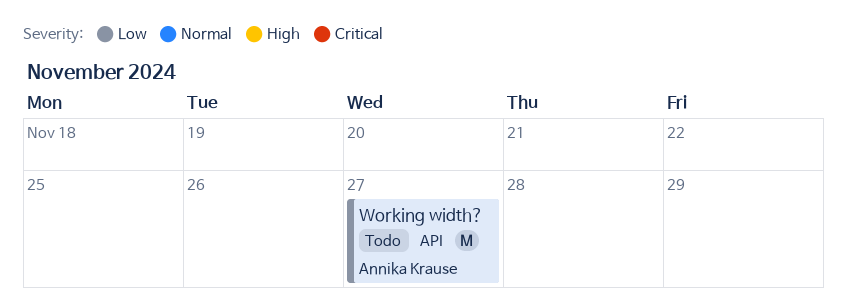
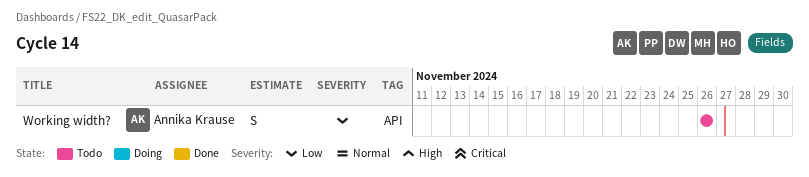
Working width?, estimate: M -> S
Working width?, due: Nov 27 -> Nov 26

